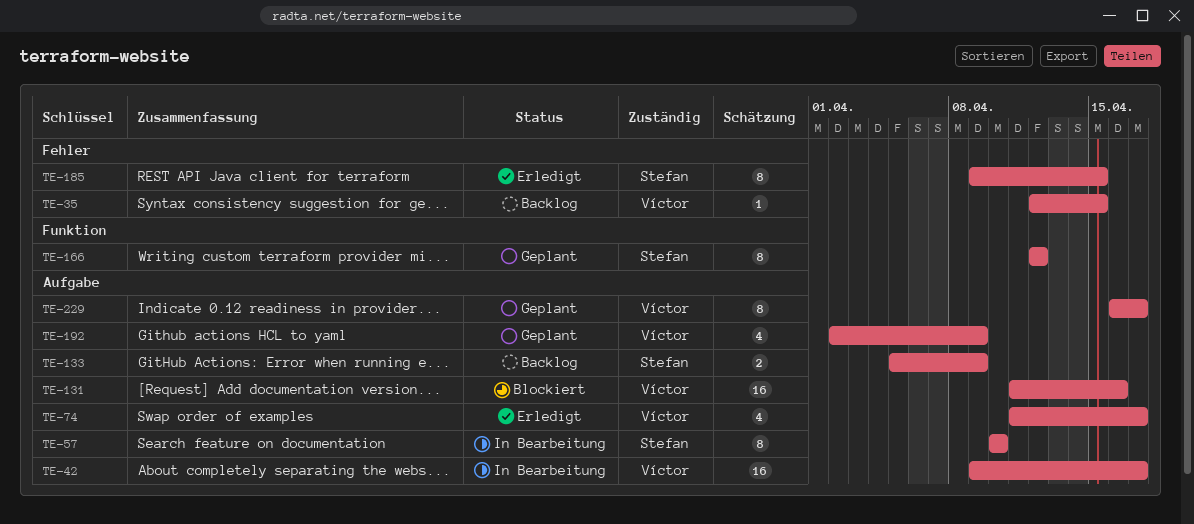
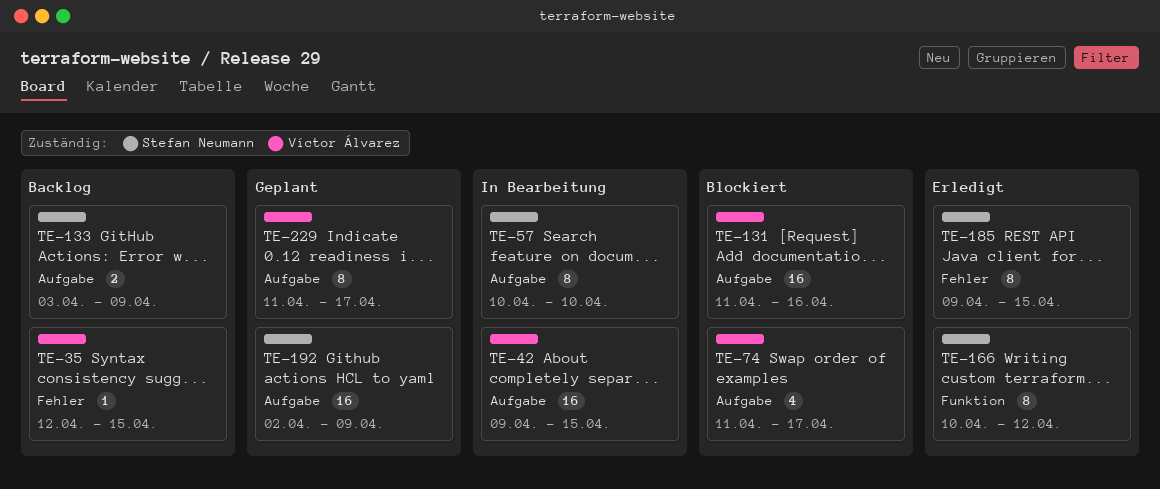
TE-42, due: Apr 17 -> Apr 15
TE-74, status: Erledigt -> Blockiert
TE-133, start: Apr 5 -> Apr 3
TE-166, status: Geplant -> Erledigt
TE-166, start: Apr 12 -> Apr 10
TE-192, owner: Víctor Álvarez -> Stefan Neumann
TE-192, estimate: 4 -> 16
TE-229, start: Apr 16 -> Apr 11

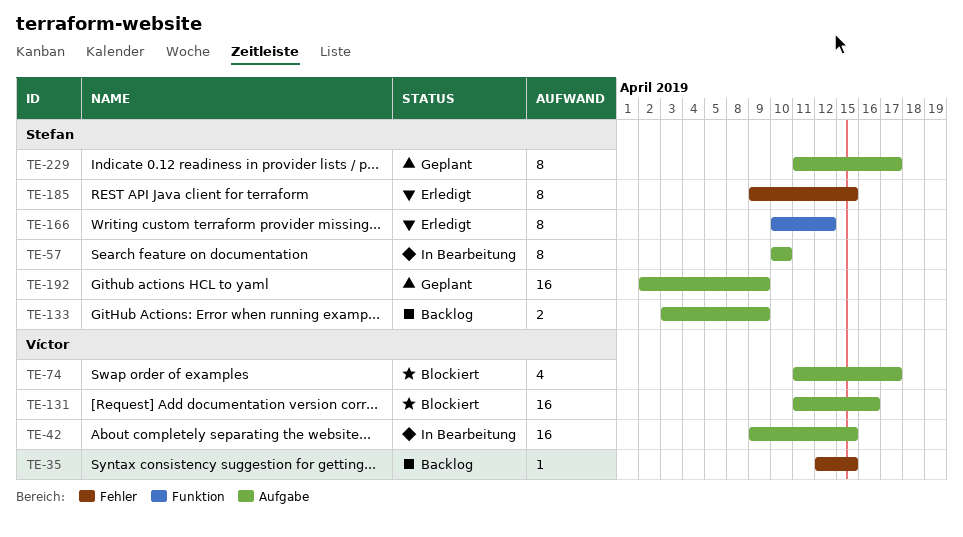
TE-229, owner: Víctor Álvarez -> Stefan Neumann

